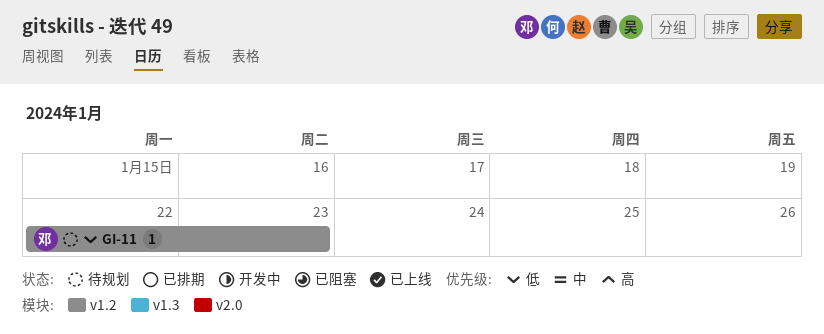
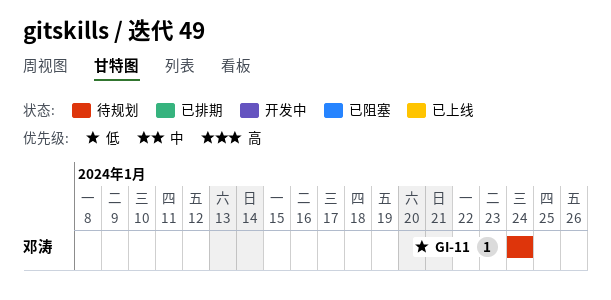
GI-11, start: Jan 22 -> Jan 24
GI-11, due: Jan 23 -> Jan 24

